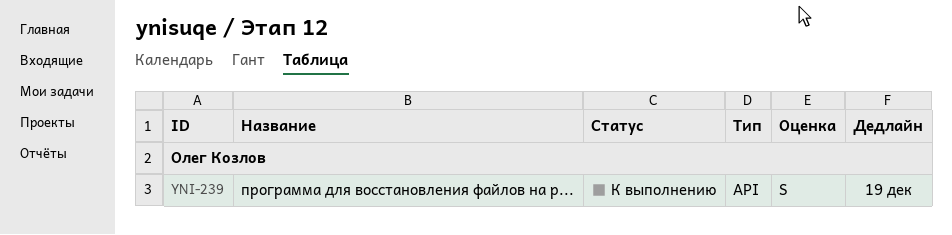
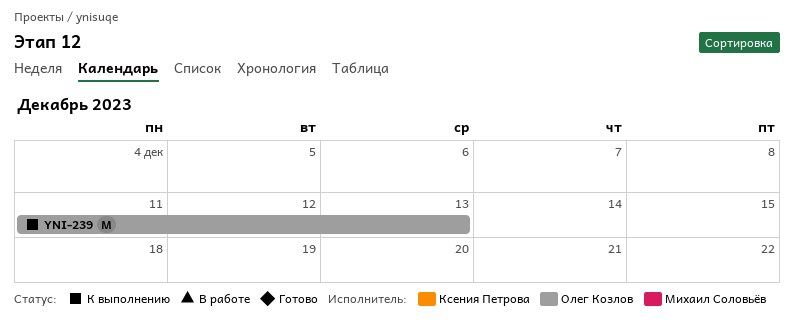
YNI-239, estimate: S -> M
YNI-239, due: Dec 19 -> Dec 13

